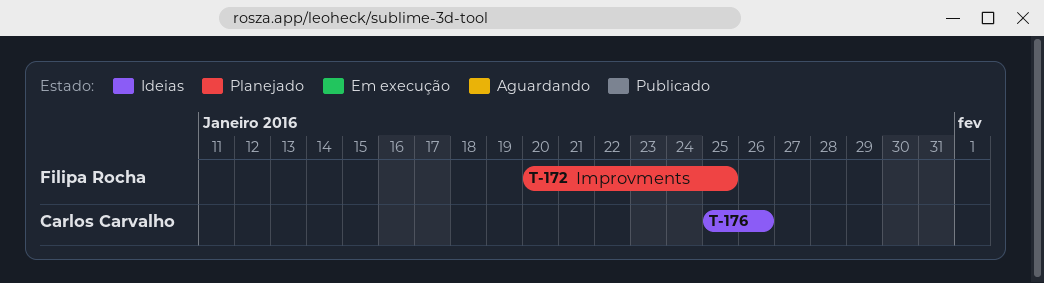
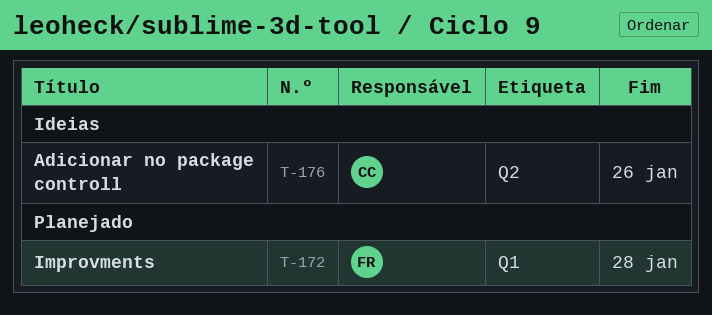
T-172, due: Jan 25 -> Jan 28

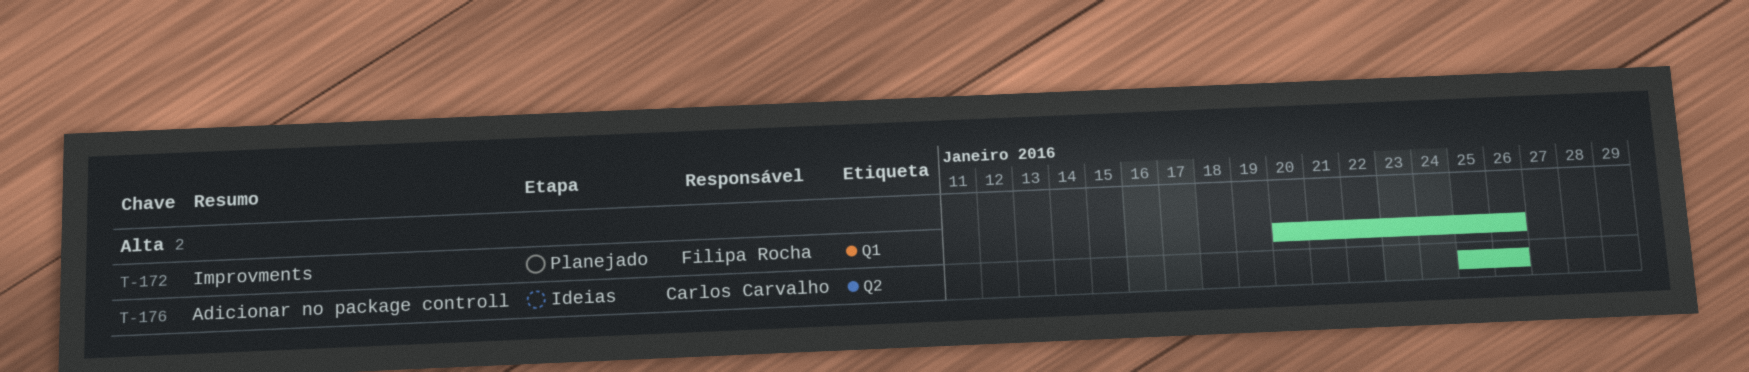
T-172, due: Jan 28 -> Jan 26

